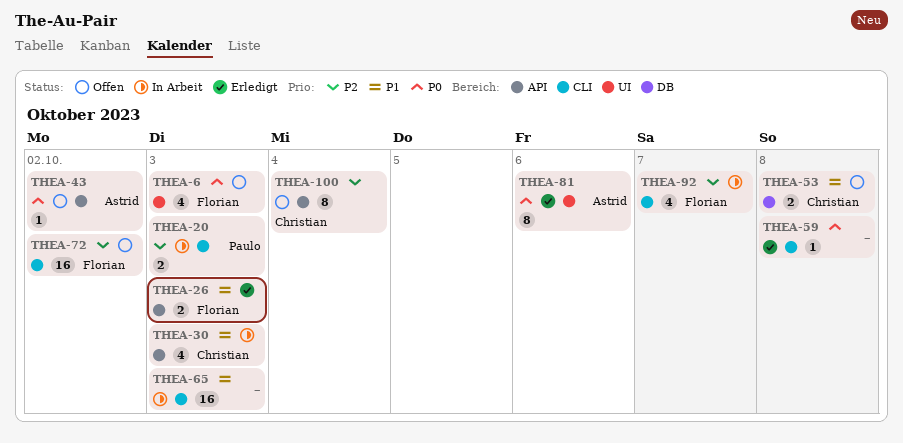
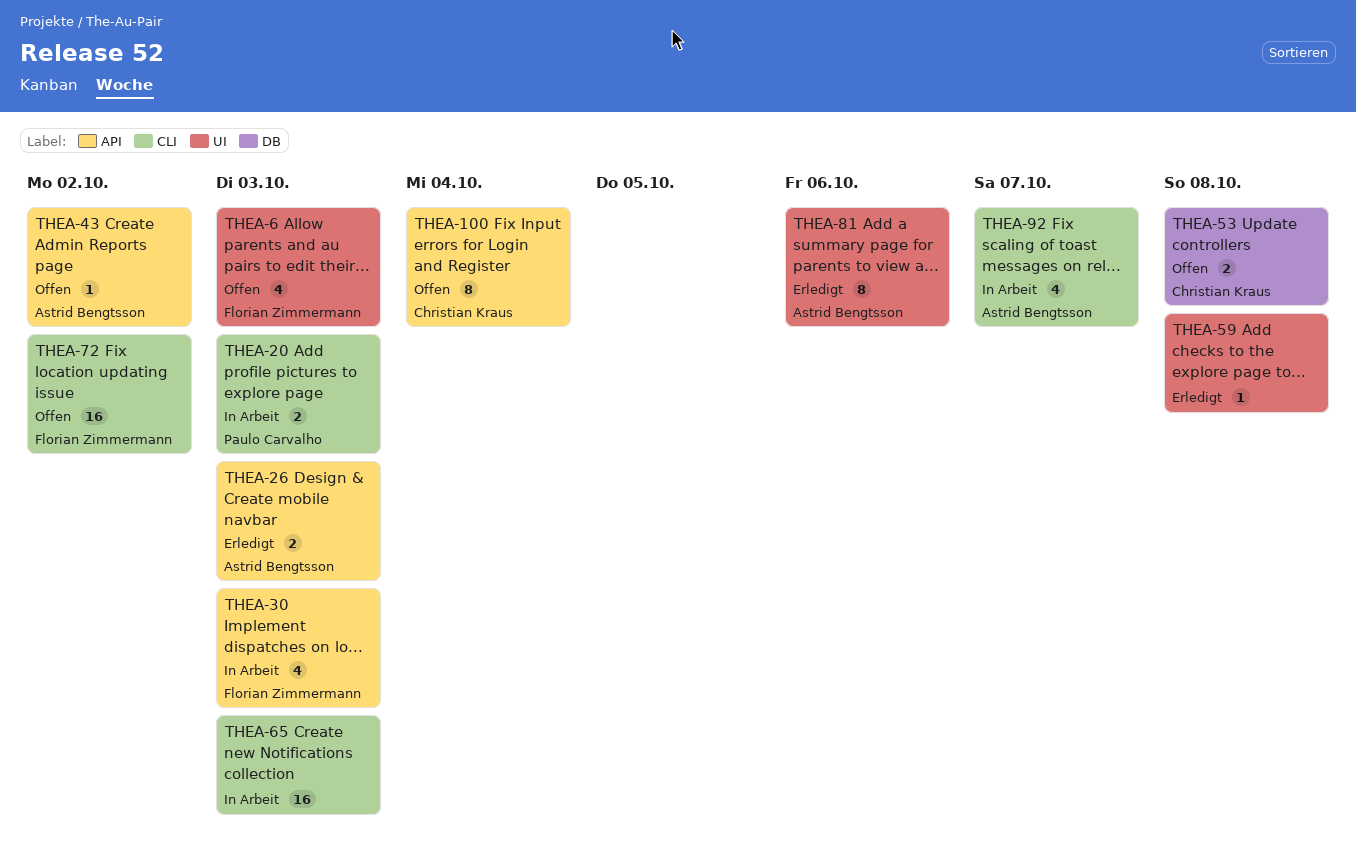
THEA-26, owner: Florian Zimmermann -> Astrid Bengtsson
THEA-30, owner: Christian Kraus -> Florian Zimmermann
THEA-59, label: CLI -> UI
THEA-92, owner: Florian Zimmermann -> Astrid Bengtsson

